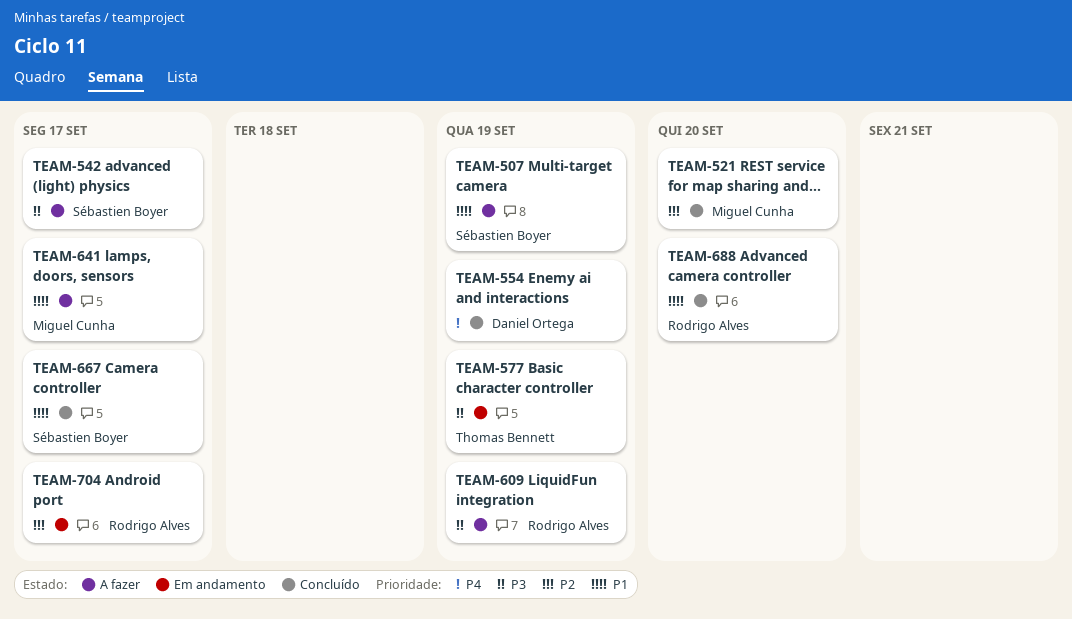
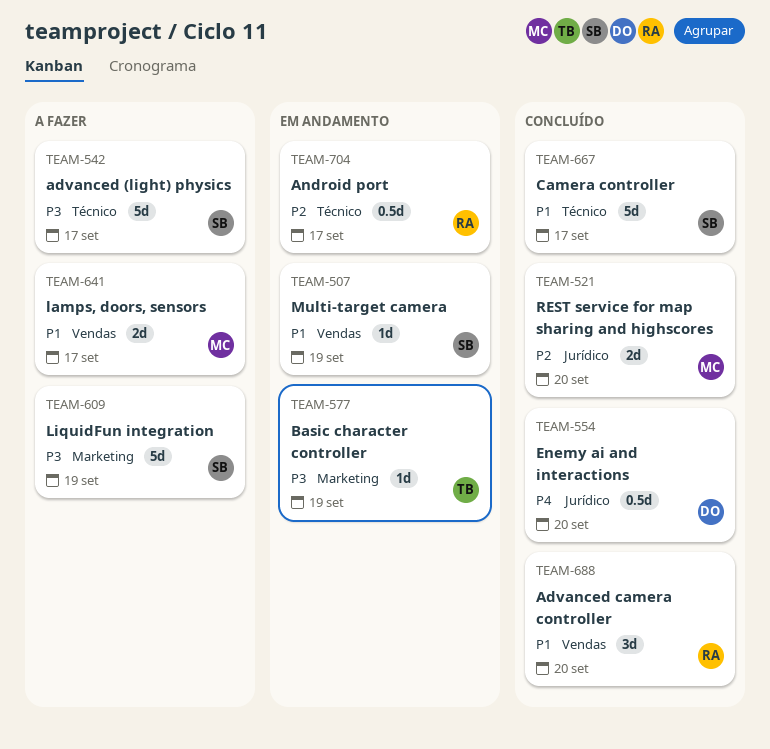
TEAM-507, status: A fazer -> Em andamento
TEAM-554, due: Sep 19 -> Sep 20
TEAM-609, owner: Rodrigo Alves -> Sébastien Boyer

